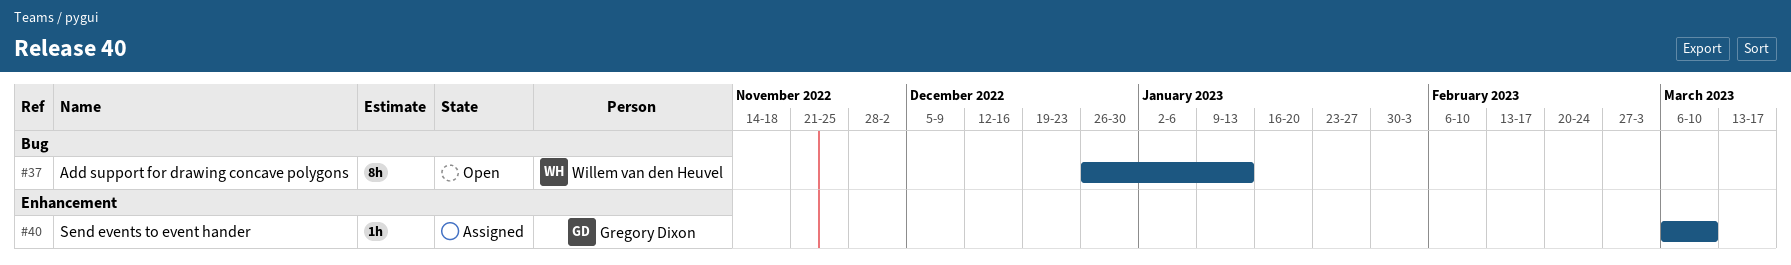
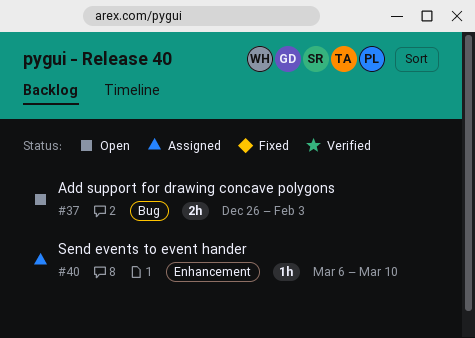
#37, estimate: 8h -> 2h
#37, due: Jan 13 -> Feb 3

